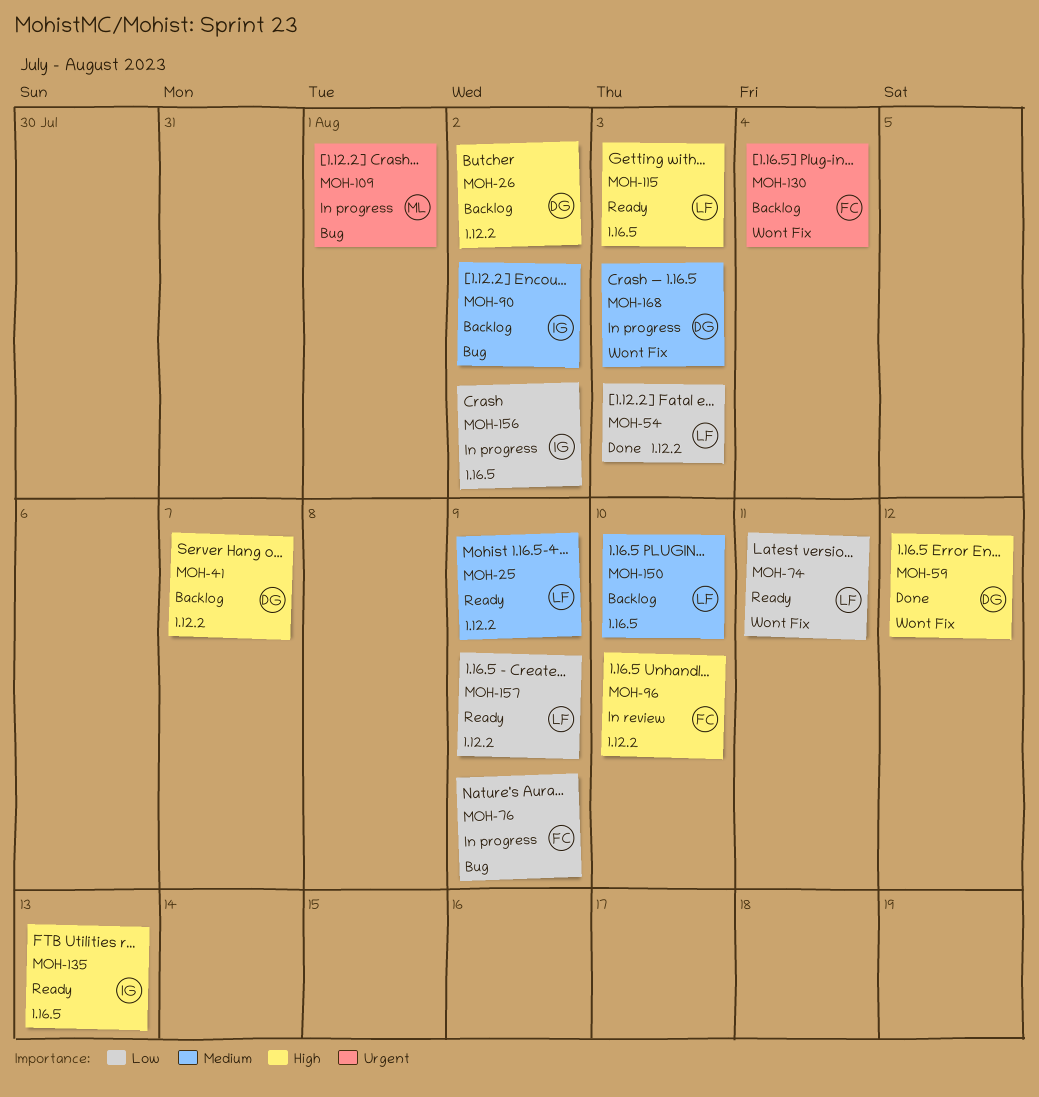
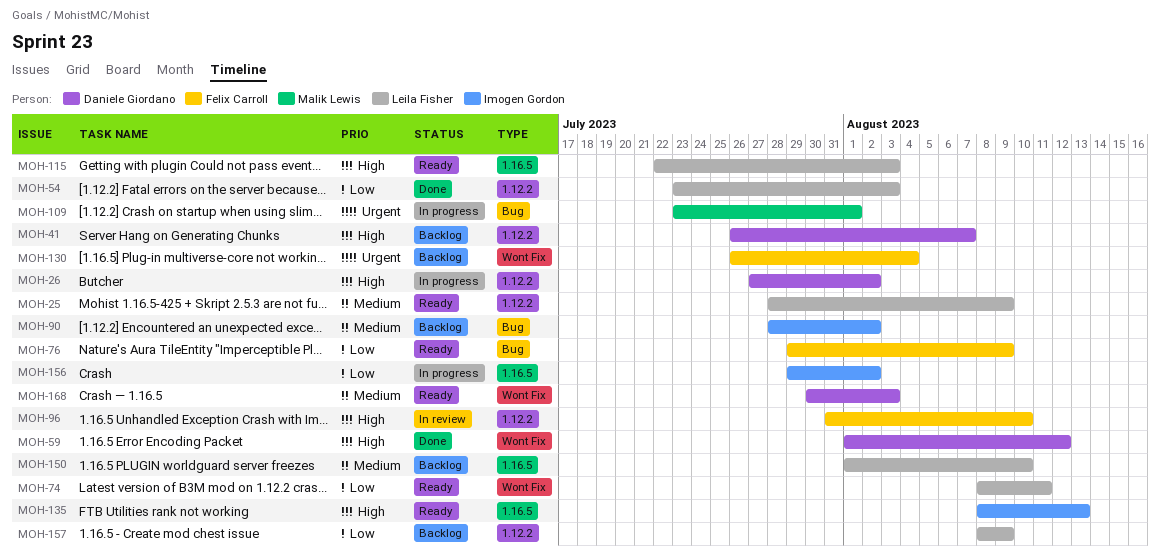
MOH-26, status: Backlog -> In progress
MOH-76, status: In progress -> Ready
MOH-157, status: Ready -> Backlog
MOH-168, status: In progress -> Ready

